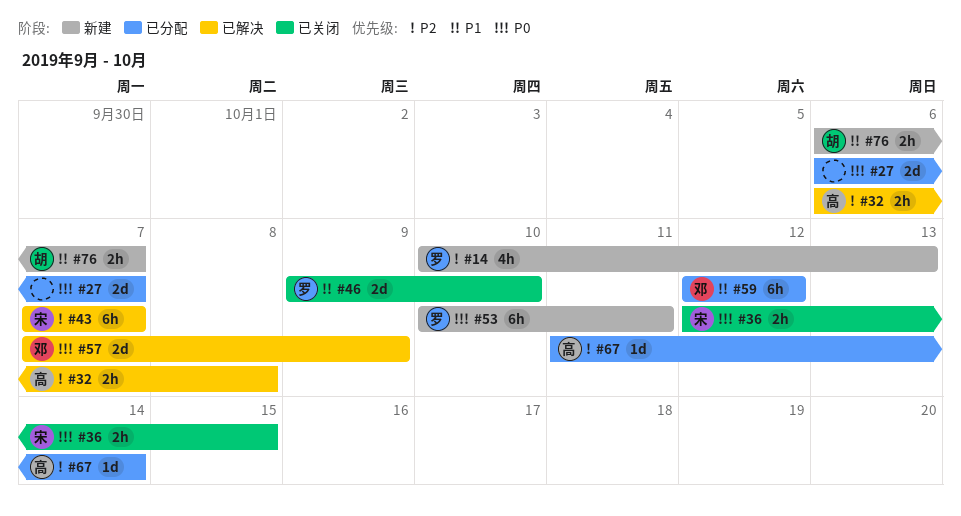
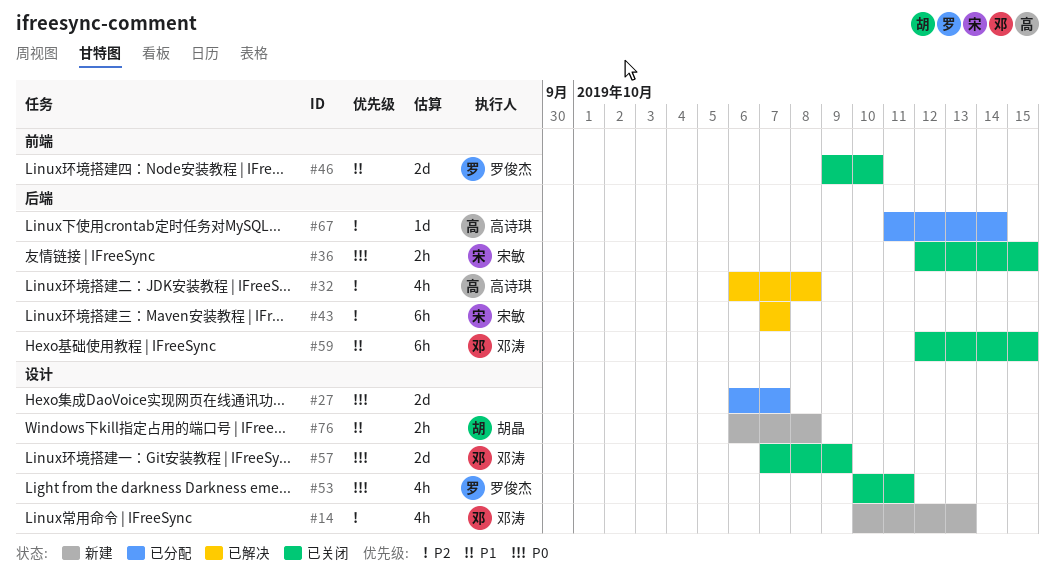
#14, owner: 罗俊杰 -> 邓涛
#32, estimate: 2h -> 4h
#53, status: 新建 -> 已关闭
#53, estimate: 6h -> 4h
#57, status: 已解决 -> 已关闭
#59, status: 已分配 -> 已关闭
#59, due: Oct 12 -> Oct 15
#76, due: Oct 7 -> Oct 8

